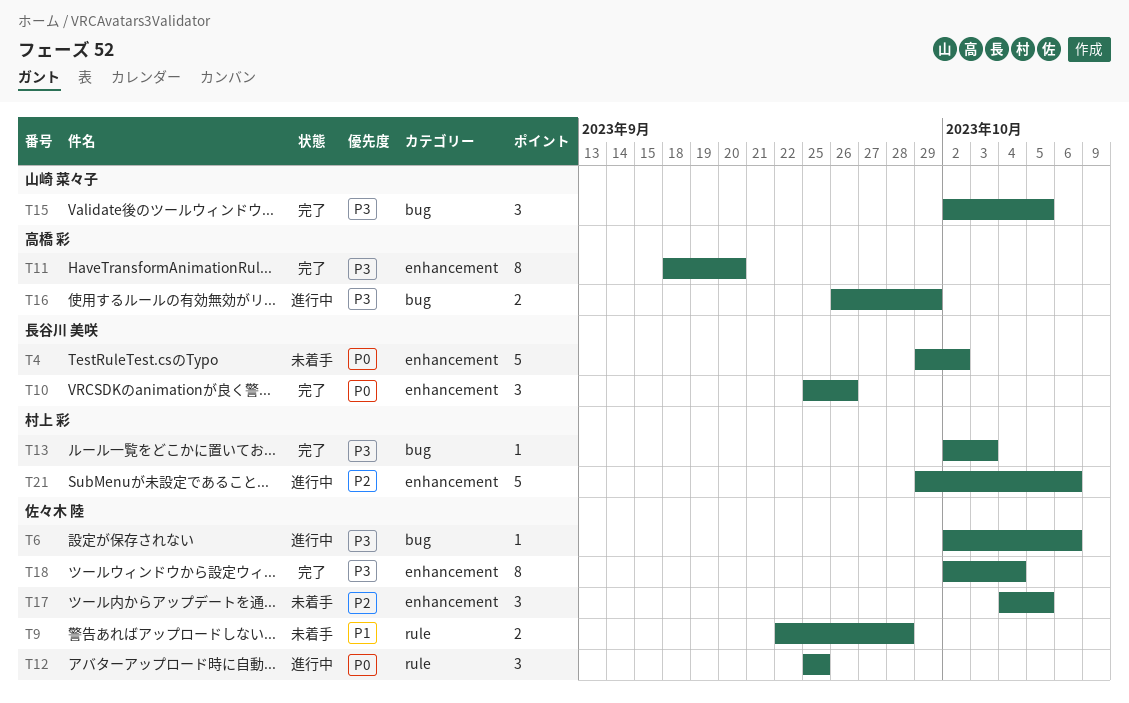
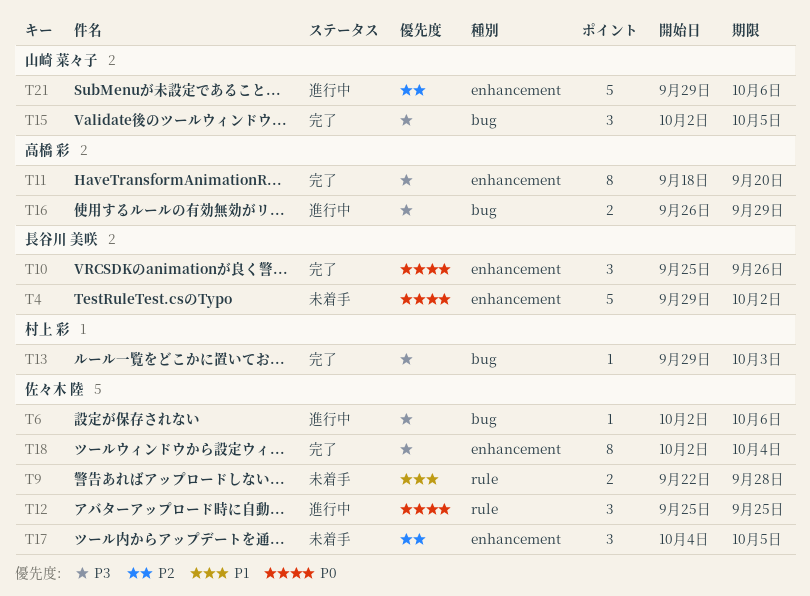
T13, start: Oct 2 -> Sep 29
T21, owner: 村上 彩 -> 山崎 菜々子

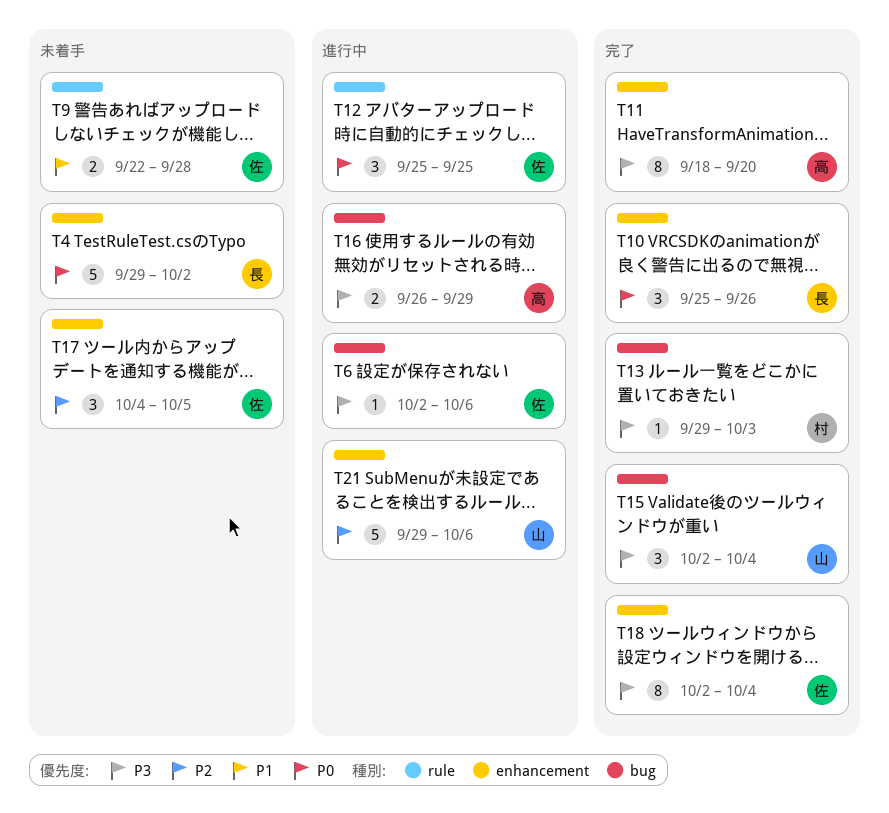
T15, due: Oct 5 -> Oct 4

